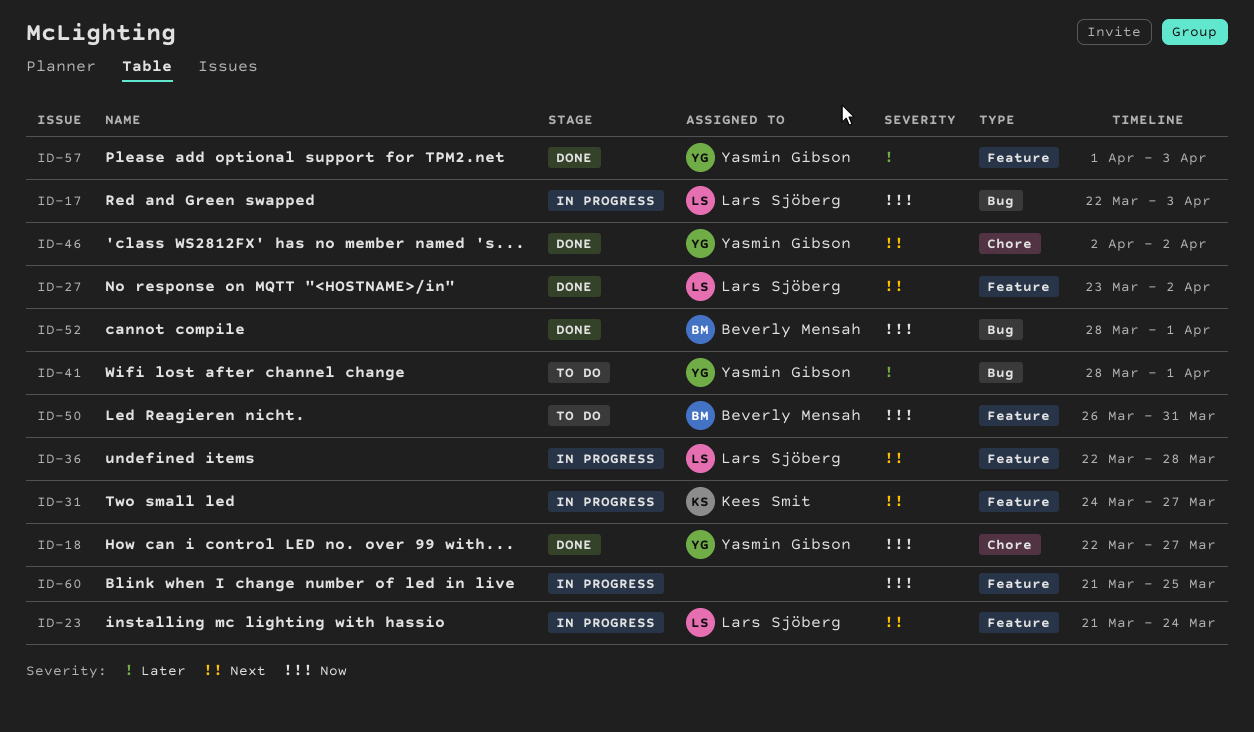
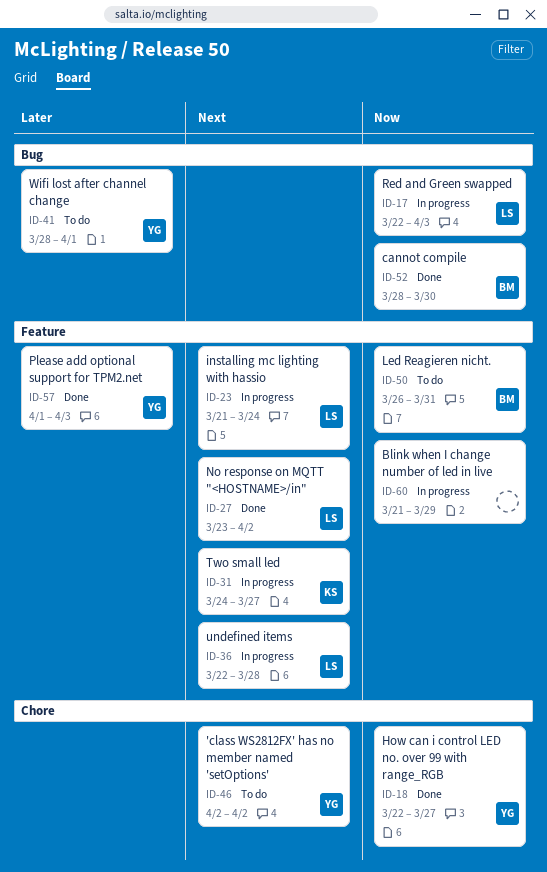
ID-46, status: Done -> To do
ID-52, due: Apr 1 -> Mar 30
ID-60, due: Mar 25 -> Mar 29

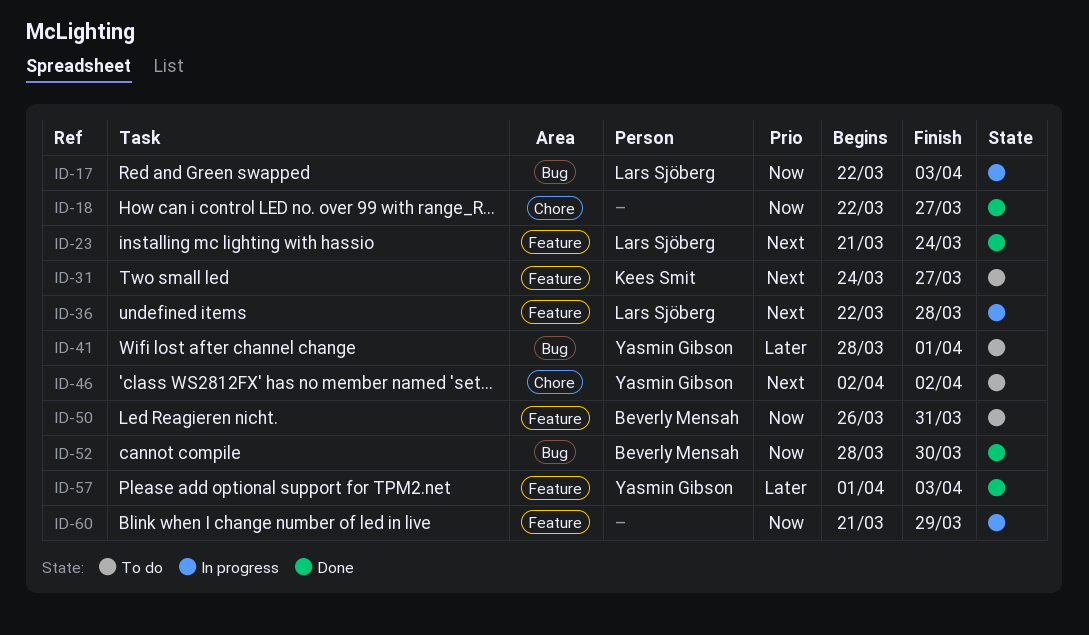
ID-18, owner: Yasmin Gibson -> none
ID-23, status: In progress -> Done
ID-27: present -> none
ID-31, status: In progress -> To do

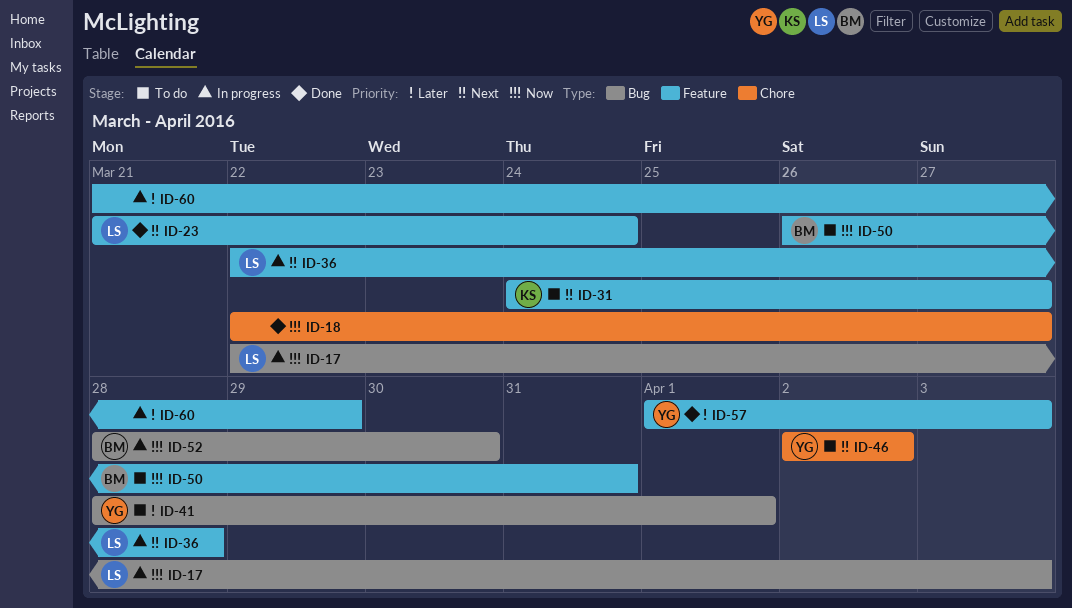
ID-52, status: Done -> In progress
ID-60, priority: Now -> Later

